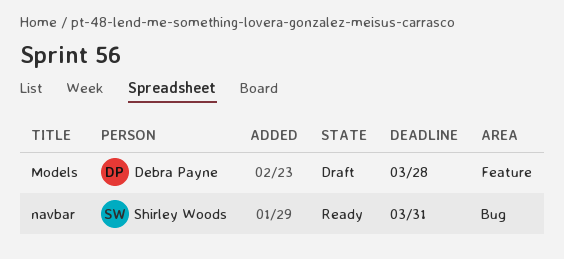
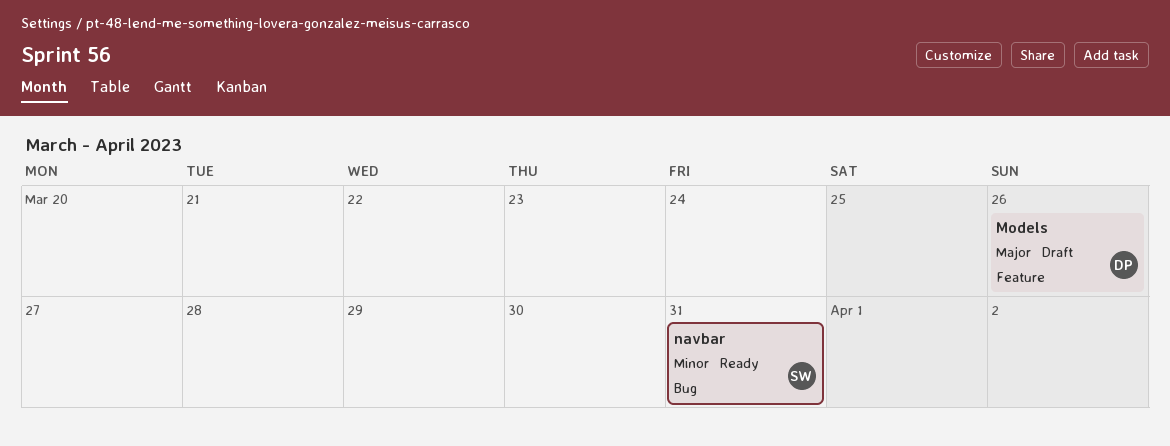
Models, due: Mar 28 -> Mar 26

